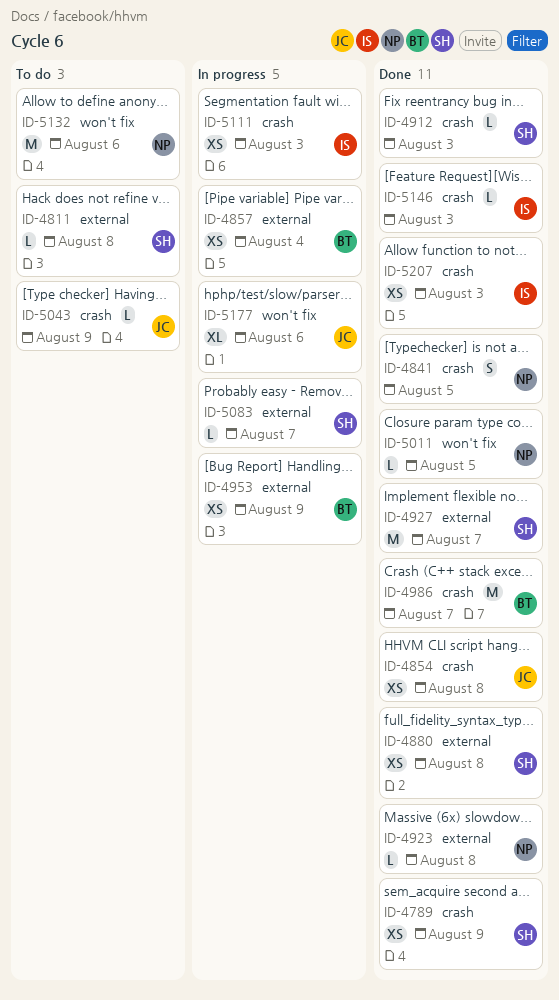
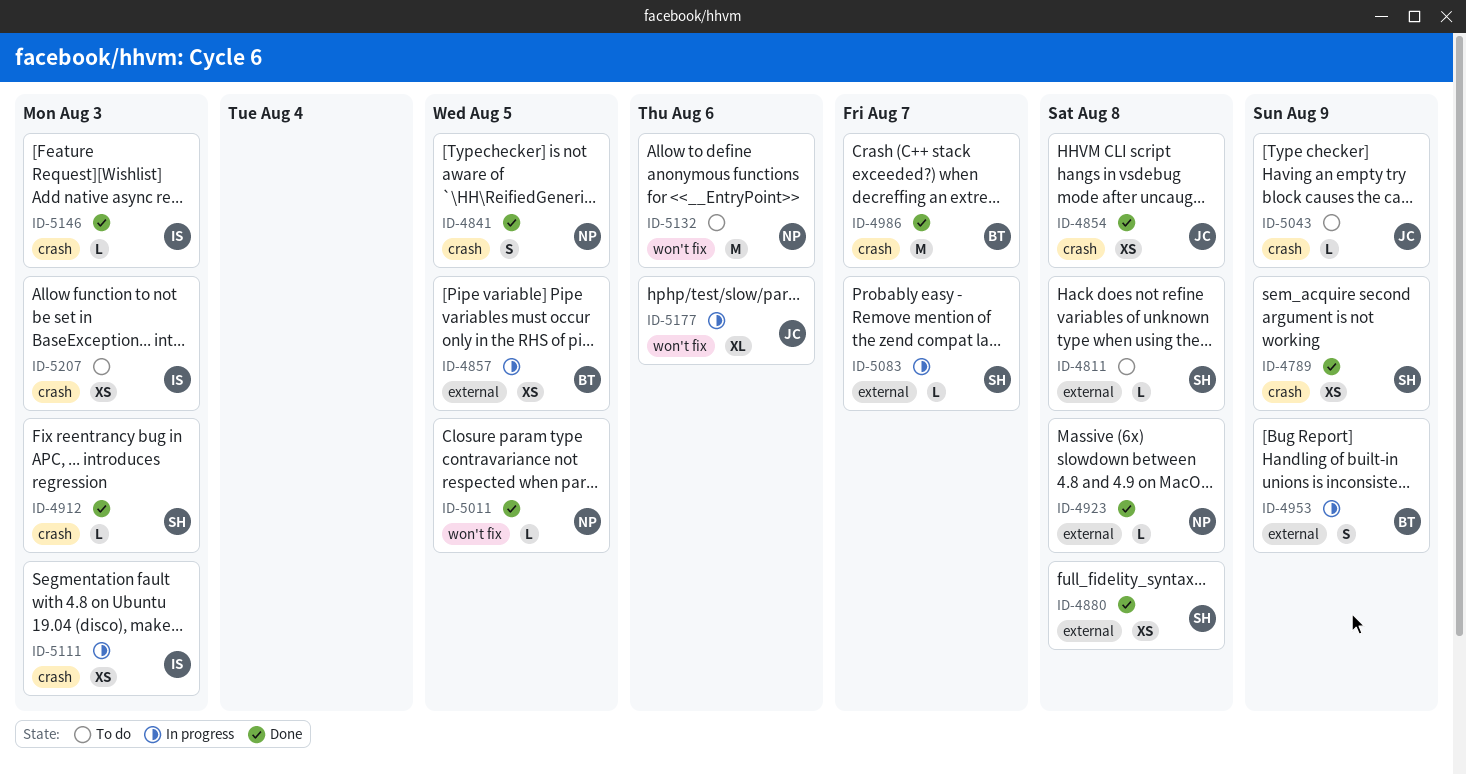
ID-4857, due: Aug 4 -> Aug 5
ID-4927: present -> none
ID-4953, estimate: XS -> S
ID-5207, status: Done -> To do

